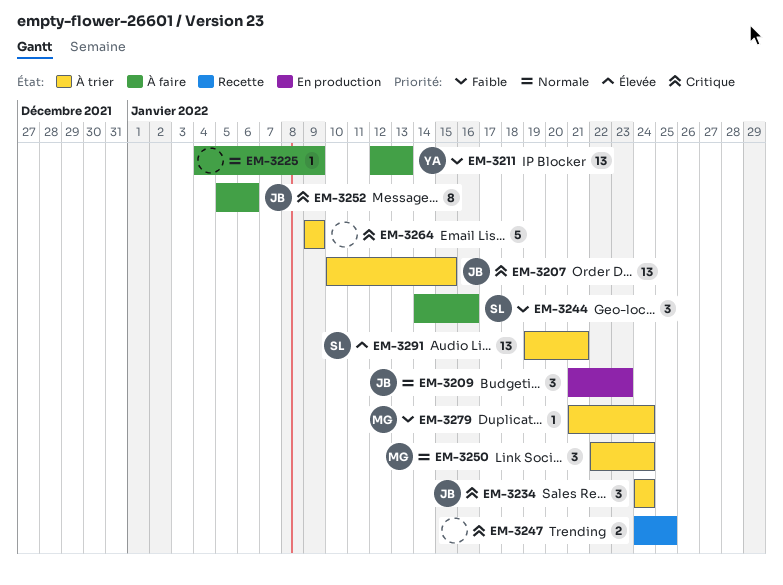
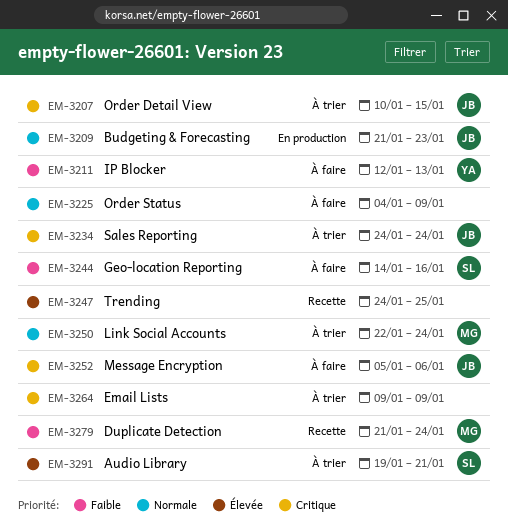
EM-3247, priority: Critique -> Élevée
EM-3279, status: À trier -> Recette

